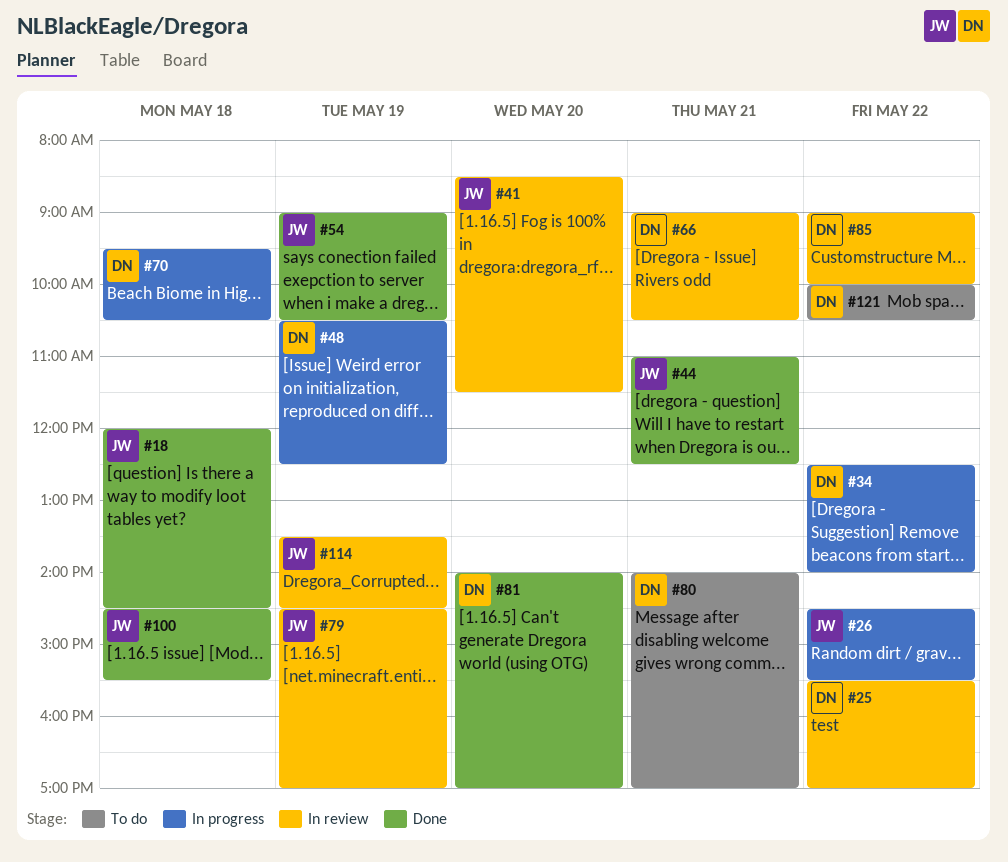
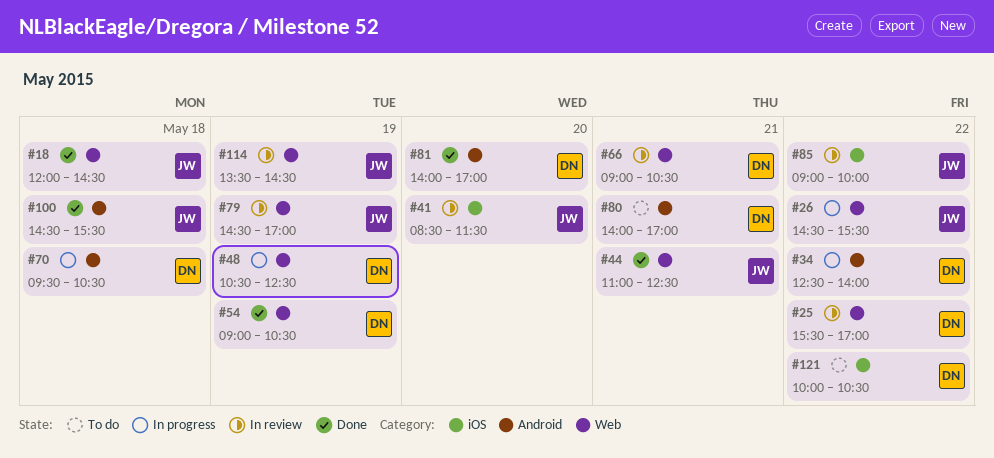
#54, owner: JW -> DN
#85, owner: DN -> JW

